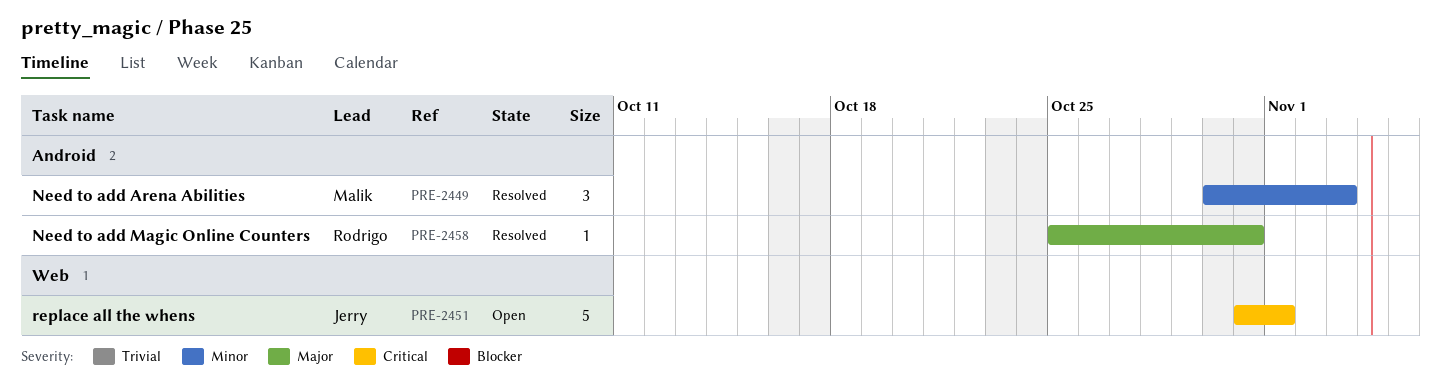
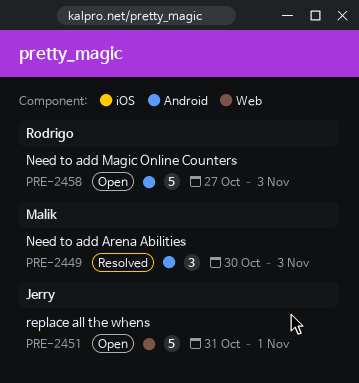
PRE-2458, status: Resolved -> Open
PRE-2458, estimate: 1 -> 5
PRE-2458, start: Oct 25 -> Oct 27
PRE-2458, due: Oct 31 -> Nov 3

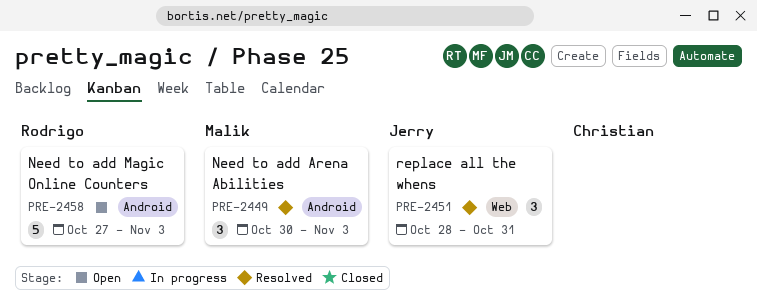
PRE-2451, status: Open -> Resolved
PRE-2451, estimate: 5 -> 3
PRE-2451, start: Oct 31 -> Oct 28
PRE-2451, due: Nov 1 -> Oct 31

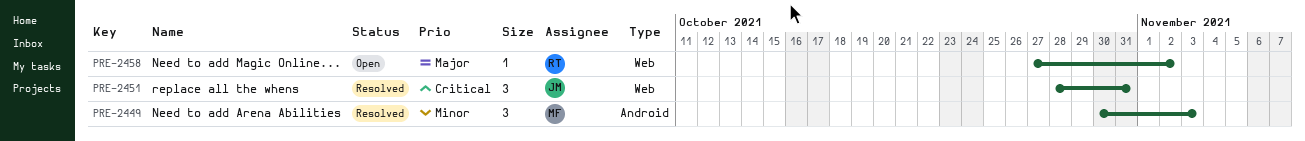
PRE-2458, label: Android -> Web
PRE-2458, estimate: 5 -> 1
PRE-2458, due: Nov 3 -> Nov 2

